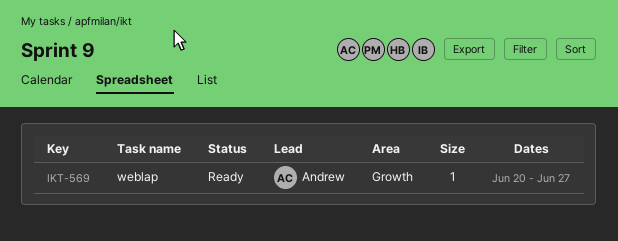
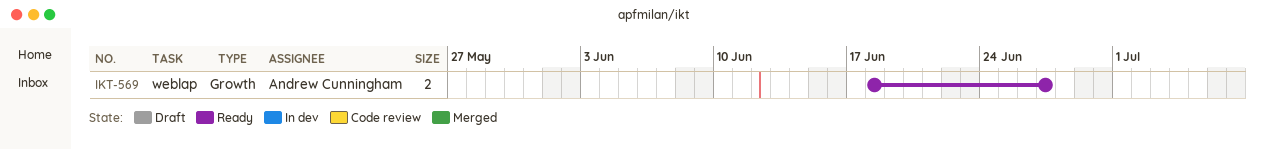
IKT-569, estimate: 1 -> 2
IKT-569, start: Jun 20 -> Jun 18

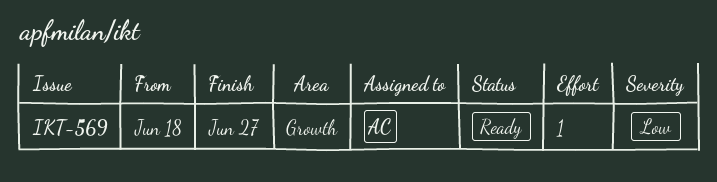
IKT-569, estimate: 2 -> 1

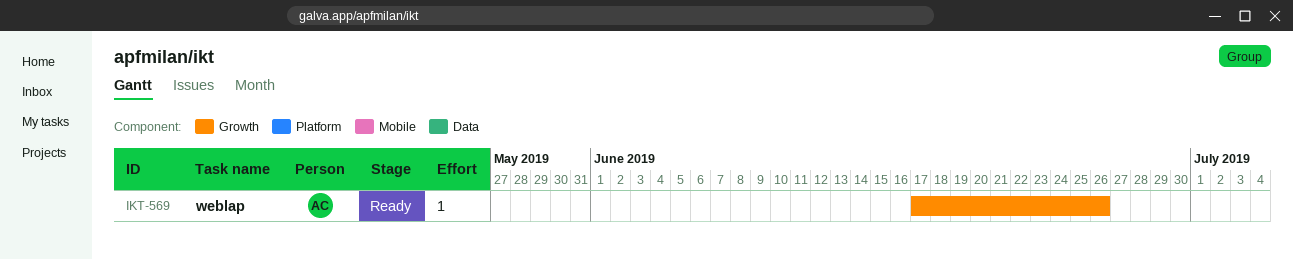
IKT-569, start: Jun 18 -> Jun 17
IKT-569, due: Jun 27 -> Jun 26

